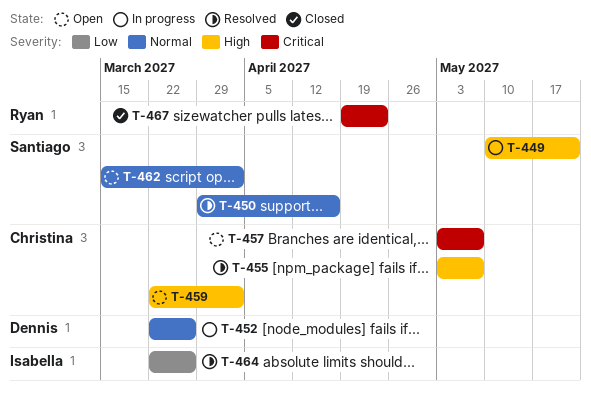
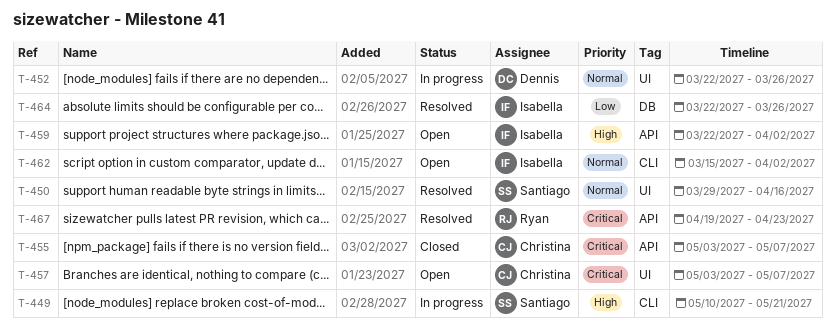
T-455, status: Resolved -> Closed
T-455, priority: High -> Critical
T-459, owner: Christina -> Isabella
T-462, owner: Santiago -> Isabella
T-467, status: Closed -> Resolved

